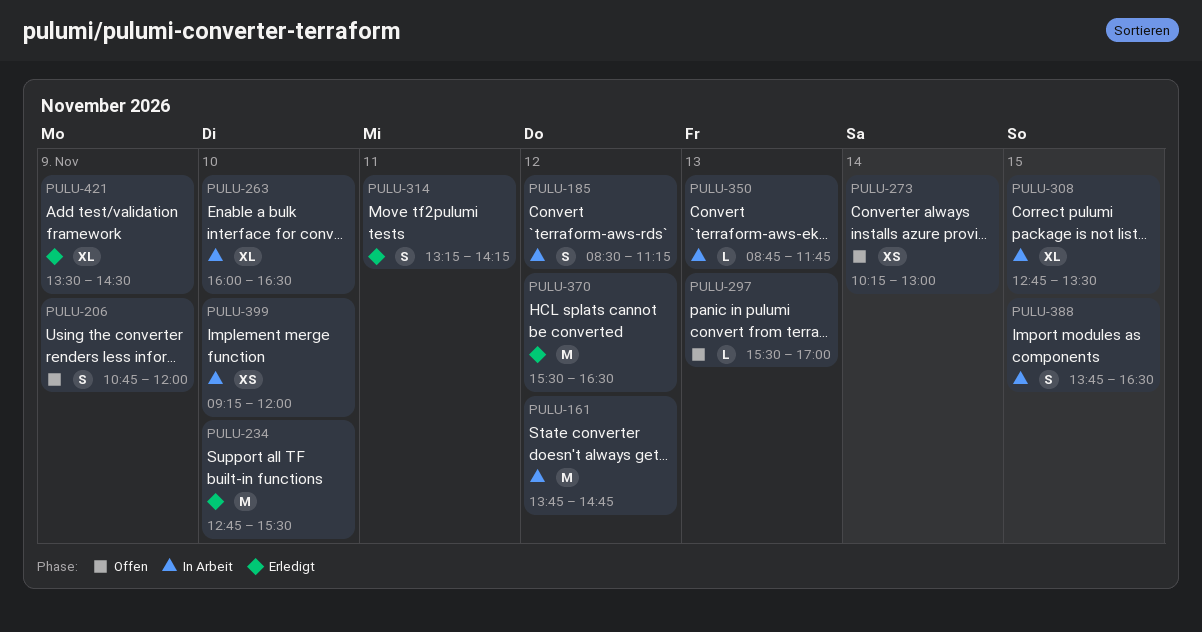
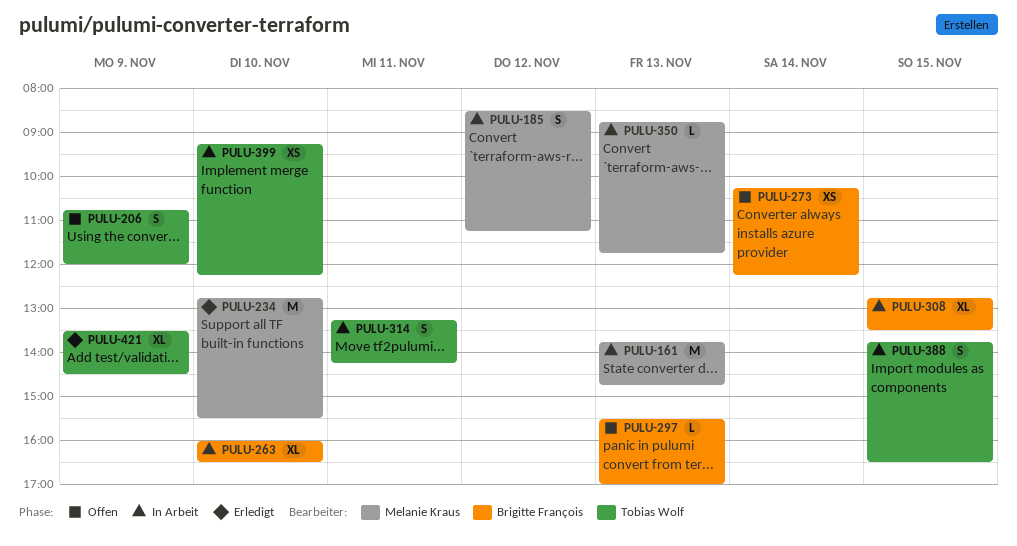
PULU-161, day: Nov 12 -> Nov 13
PULU-273, ends: 13:00 -> 12:15
PULU-314, status: Erledigt -> In Arbeit
PULU-370: present -> none
PULU-399, ends: 12:00 -> 12:15

